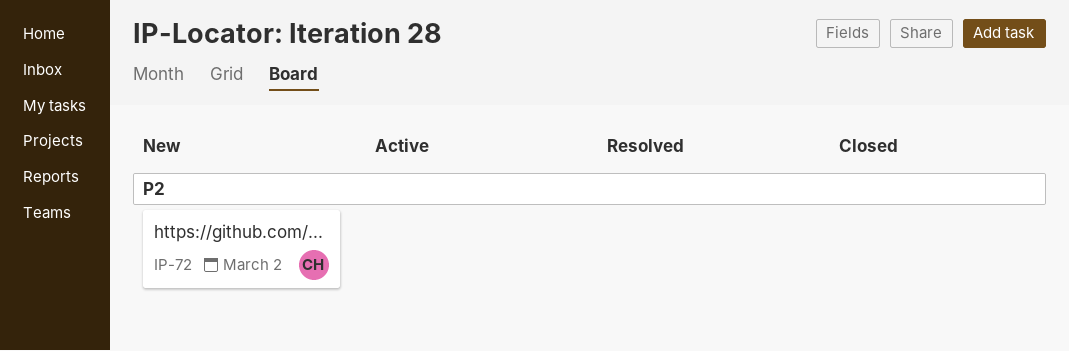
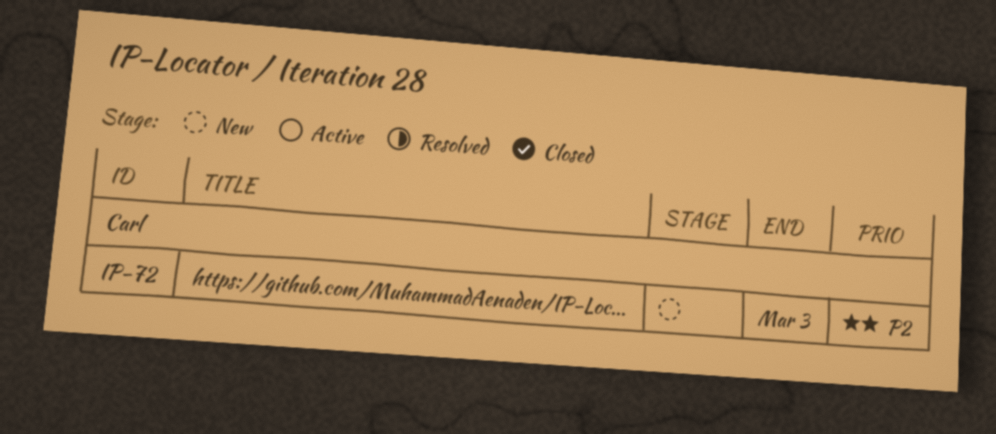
IP-72, due: Mar 2 -> Mar 3

